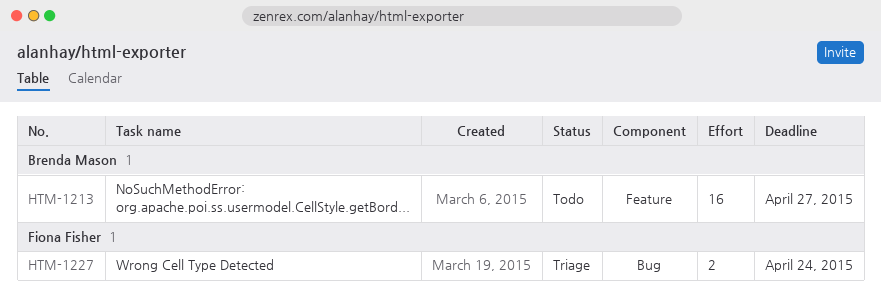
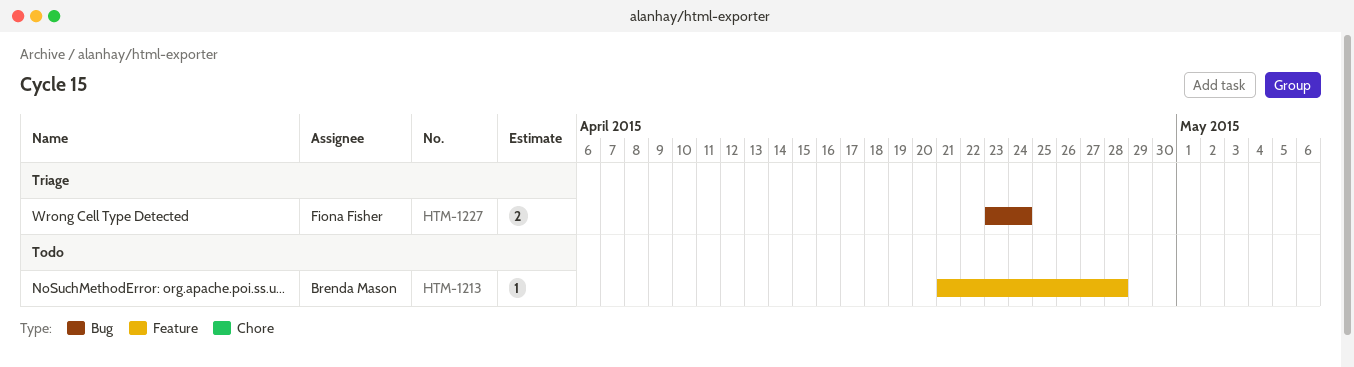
HTM-1213, estimate: 16 -> 1
HTM-1213, due: Apr 27 -> Apr 28

